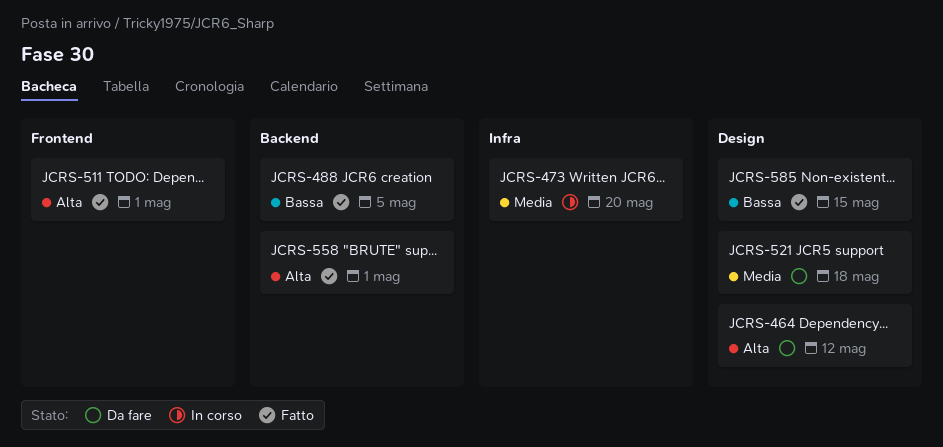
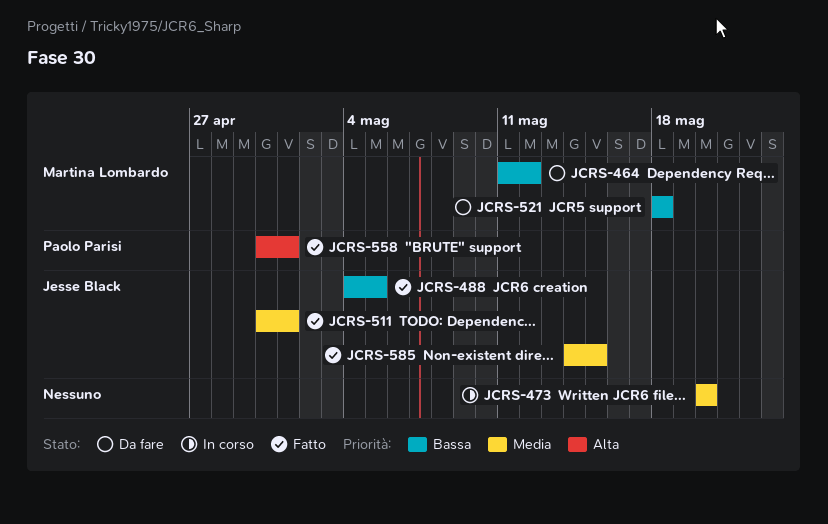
JCRS-464, priority: Alta -> Bassa
JCRS-511, priority: Alta -> Media
JCRS-521, priority: Media -> Bassa
JCRS-585, priority: Bassa -> Media

